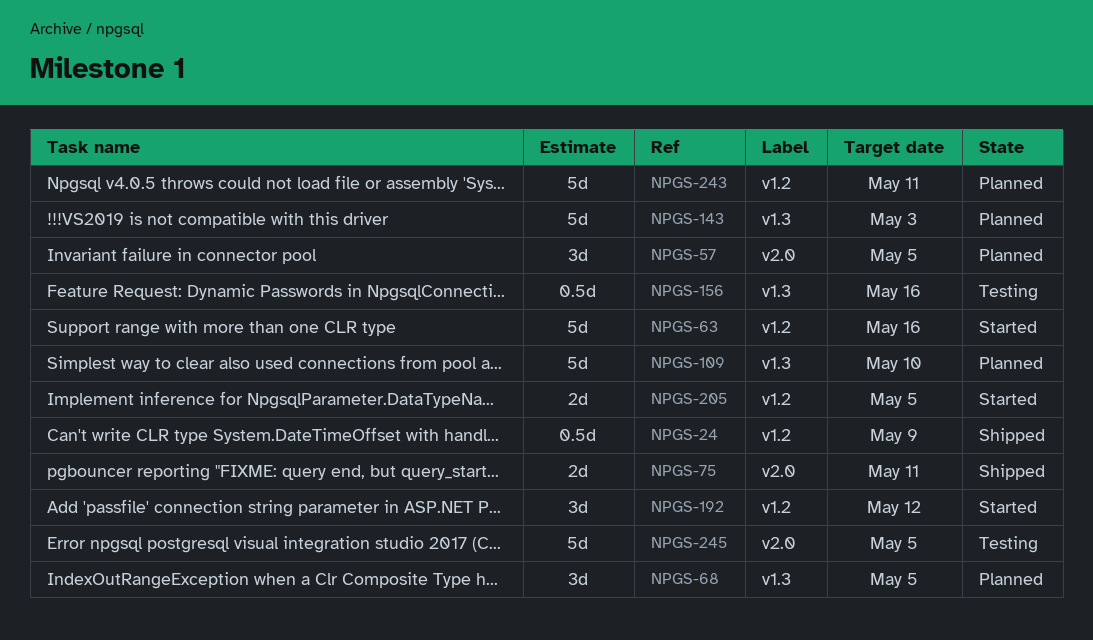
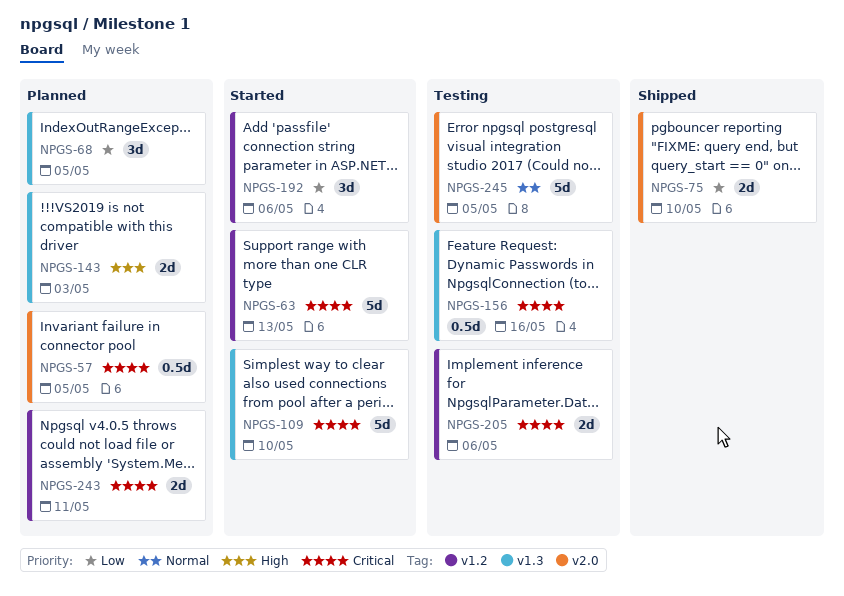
NPGS-24: present -> none
NPGS-57, estimate: 3d -> 0.5d
NPGS-63, due: May 16 -> May 13
NPGS-75, due: May 11 -> May 10
NPGS-109, status: Planned -> Started
NPGS-143, estimate: 5d -> 2d
NPGS-192, due: May 12 -> May 6
NPGS-205, status: Started -> Testing
NPGS-205, due: May 5 -> May 6
NPGS-243, estimate: 5d -> 2d

